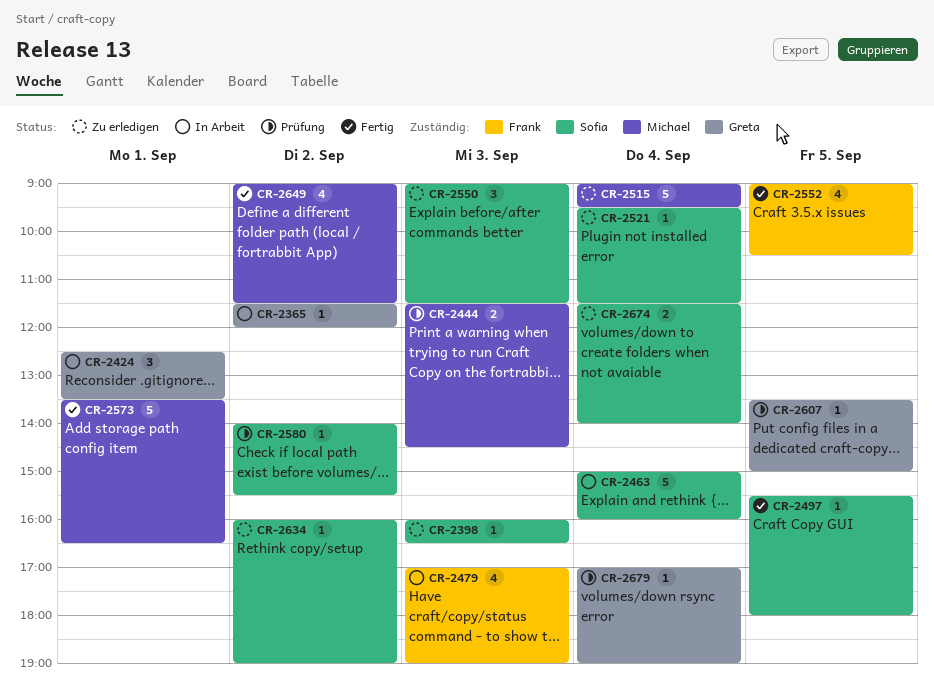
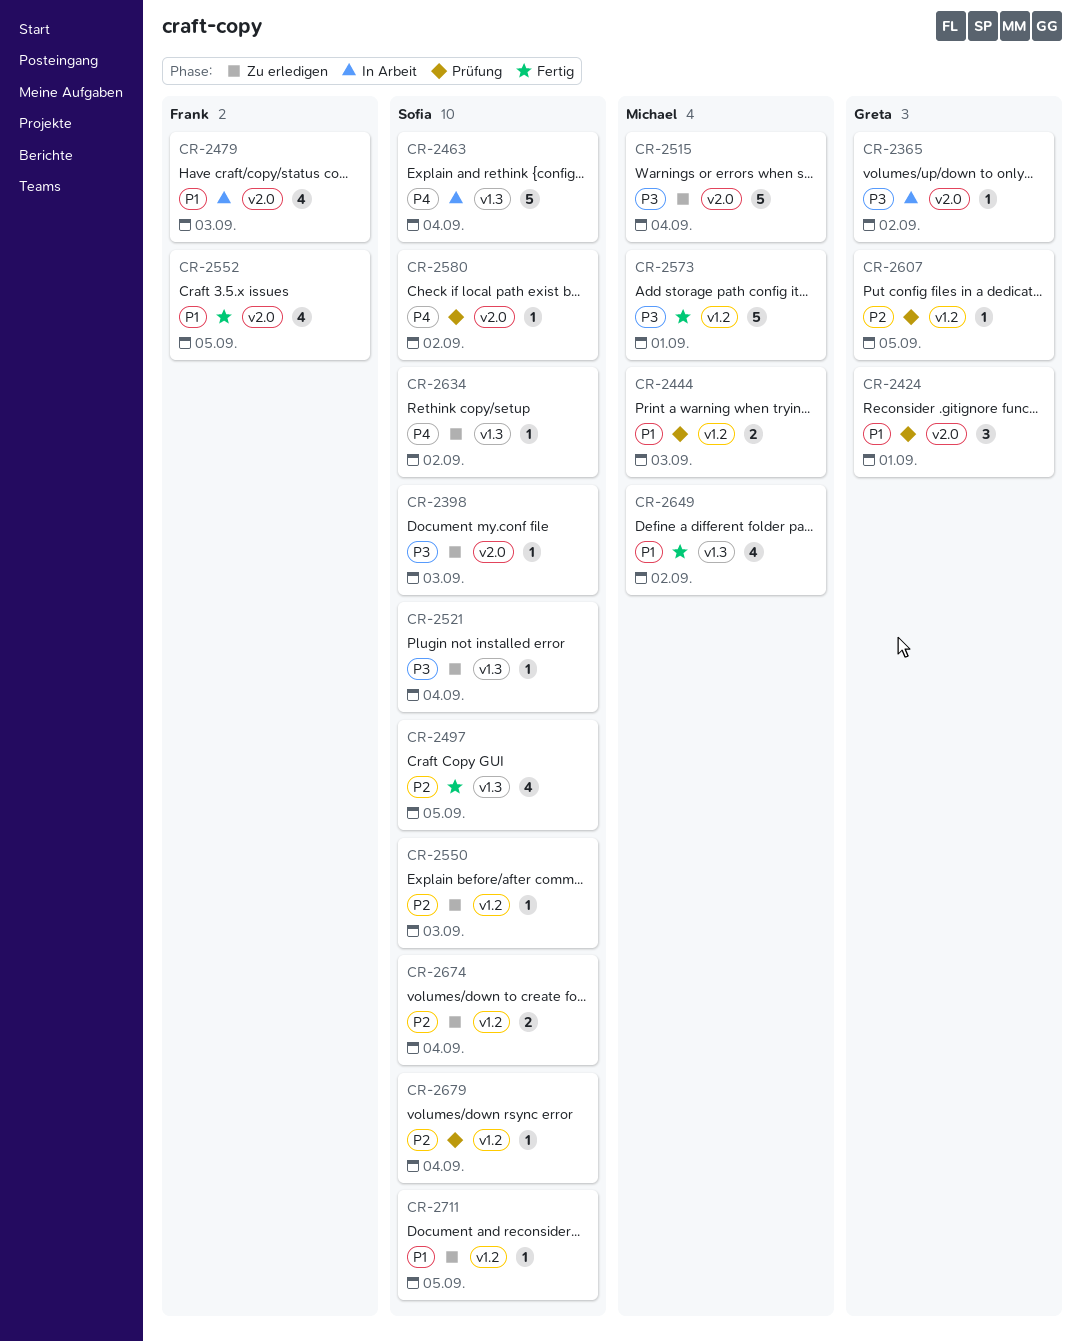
CR-2424, status: In Arbeit -> Prüfung
CR-2497, estimate: 1 -> 4
CR-2550, estimate: 3 -> 1
CR-2679, owner: Greta -> Sofia
CR-2711: none -> present

